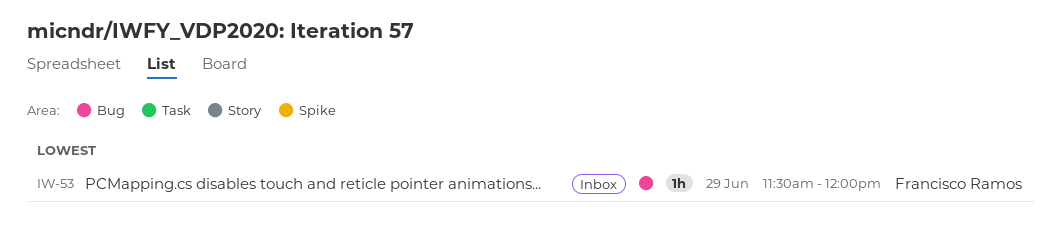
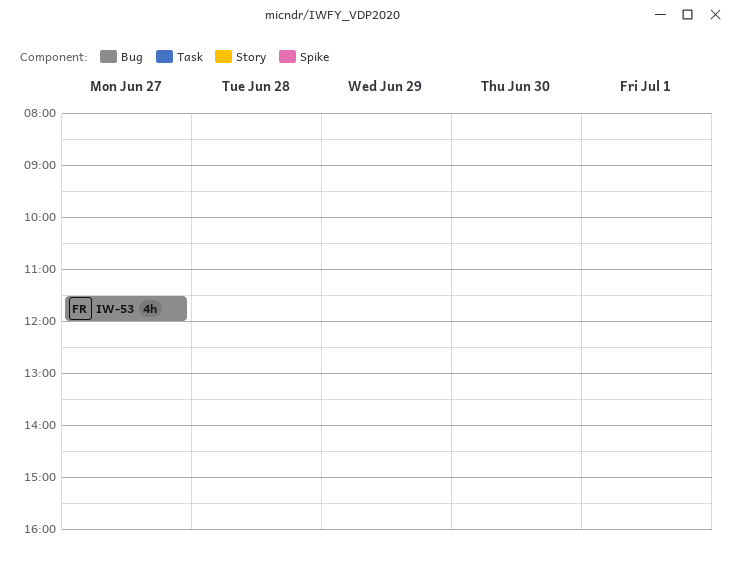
IW-53, estimate: 1h -> 4h
IW-53, day: Jun 29 -> Jun 27

